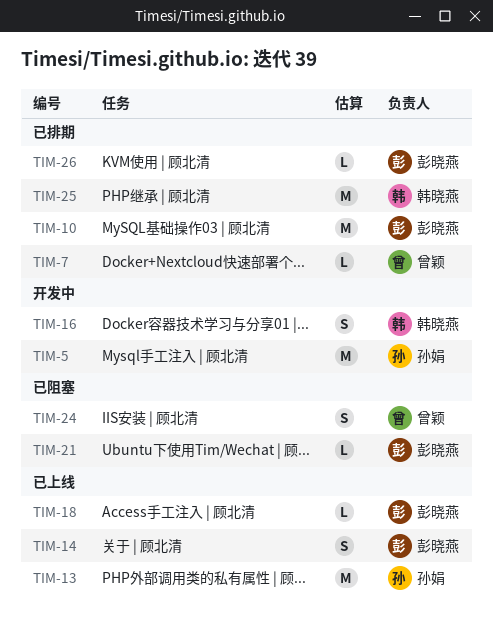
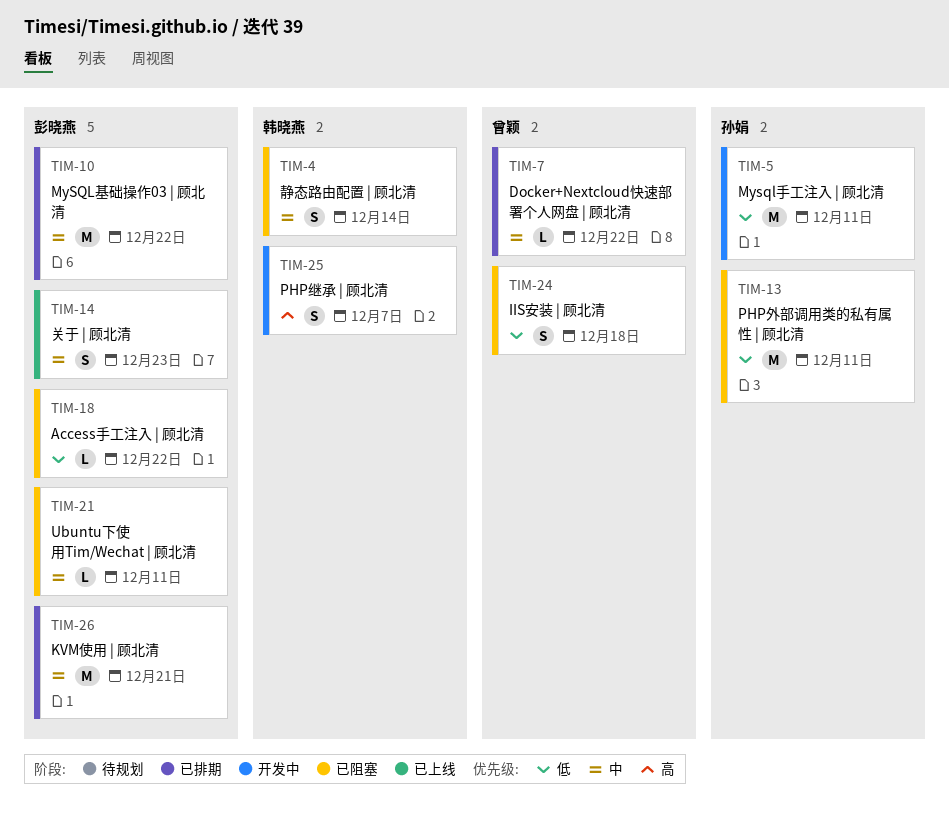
TIM-4: none -> present
TIM-13, status: 已上线 -> 已阻塞
TIM-16: present -> none
TIM-18, status: 已上线 -> 已阻塞
TIM-25, status: 已排期 -> 开发中
TIM-25, estimate: M -> S
TIM-26, estimate: L -> M

